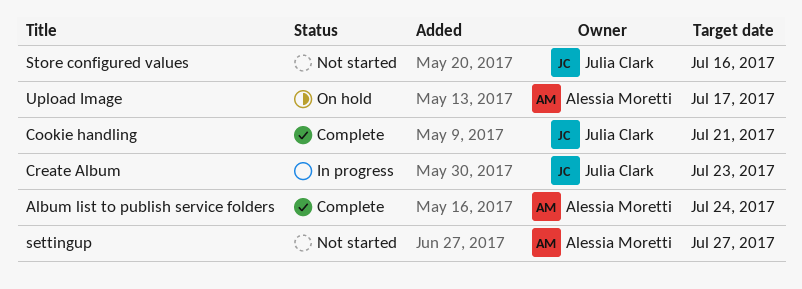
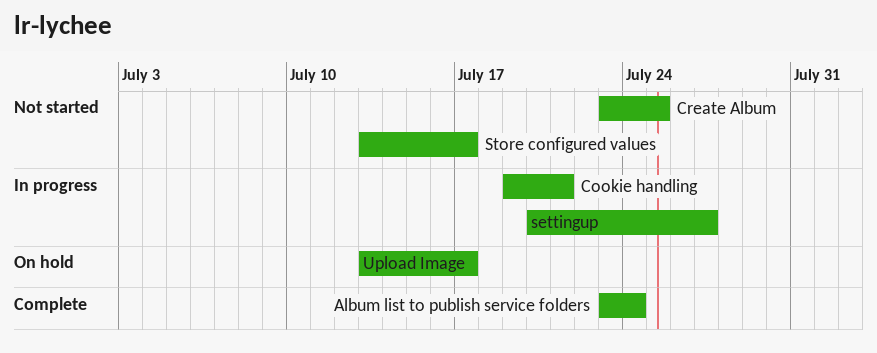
Cookie handling, status: Complete -> In progress
Create Album, status: In progress -> Not started
Create Album, due: Jul 23 -> Jul 25
settingup, status: Not started -> In progress
Store configured values, due: Jul 16 -> Jul 17

